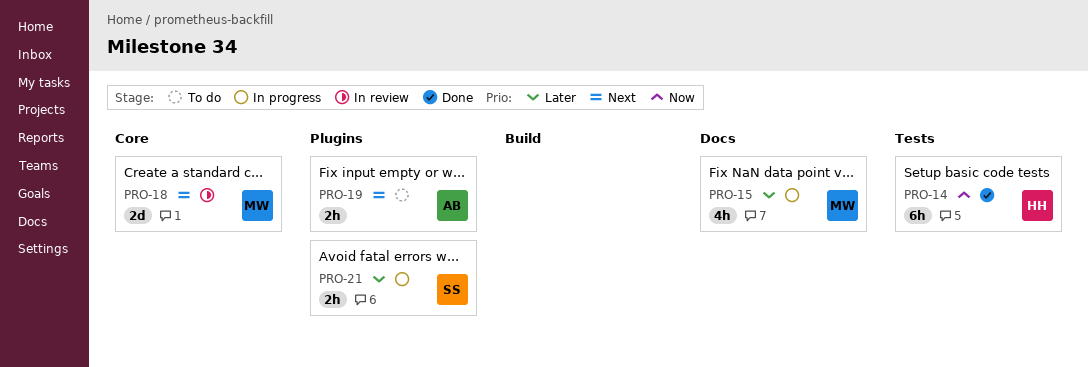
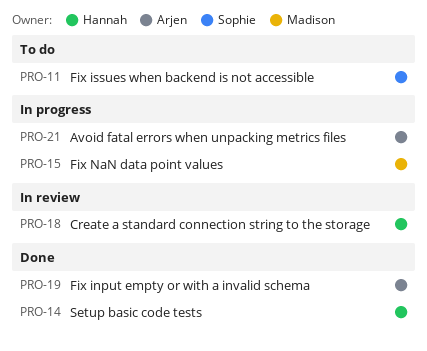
PRO-11: none -> present
PRO-18, owner: Madison -> Hannah
PRO-19, status: To do -> Done
PRO-21, owner: Sophie -> Arjen

